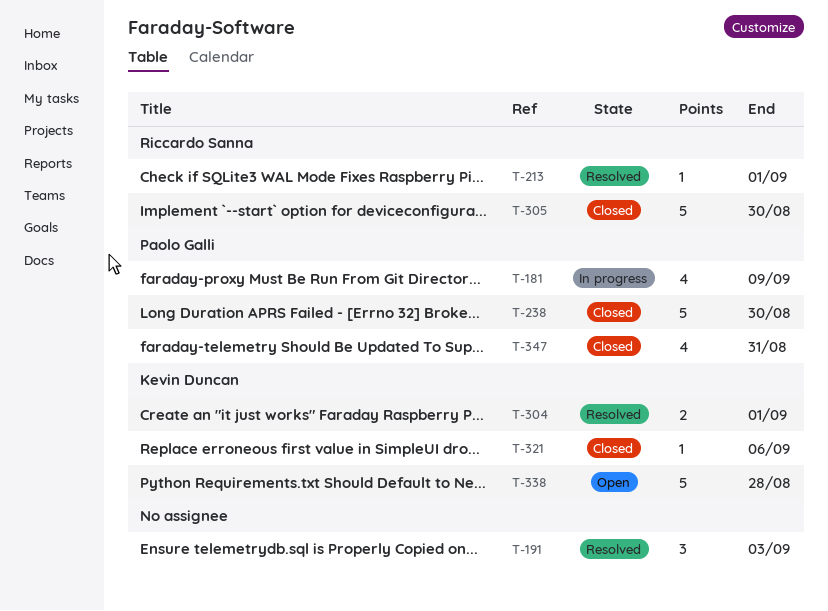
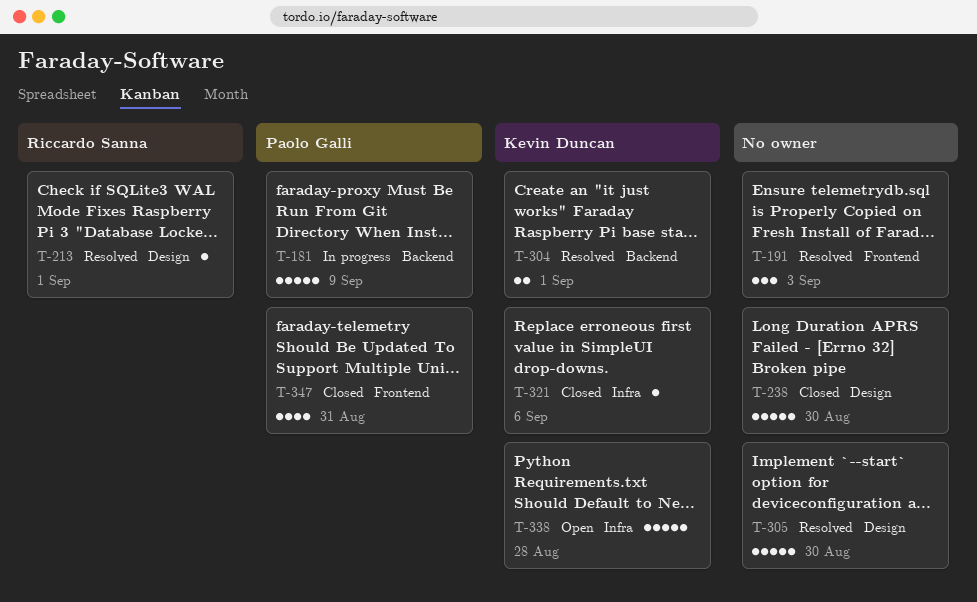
T-181, estimate: 4 -> 5
T-238, owner: Paolo Galli -> none
T-305, status: Closed -> Resolved
T-305, owner: Riccardo Sanna -> none

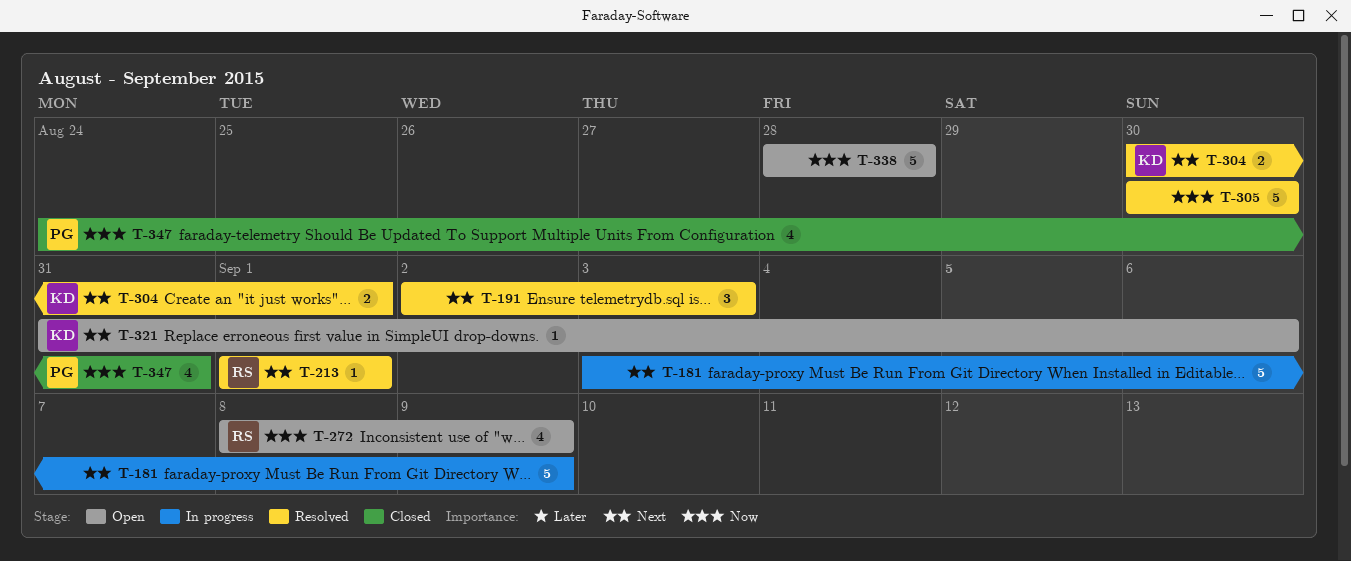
T-181, owner: Paolo Galli -> none
T-238: present -> none
T-272: none -> present
T-321, status: Closed -> Open
T-338, owner: Kevin Duncan -> none

